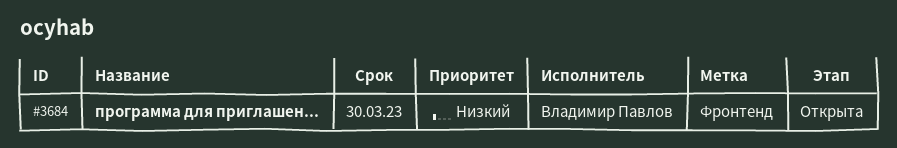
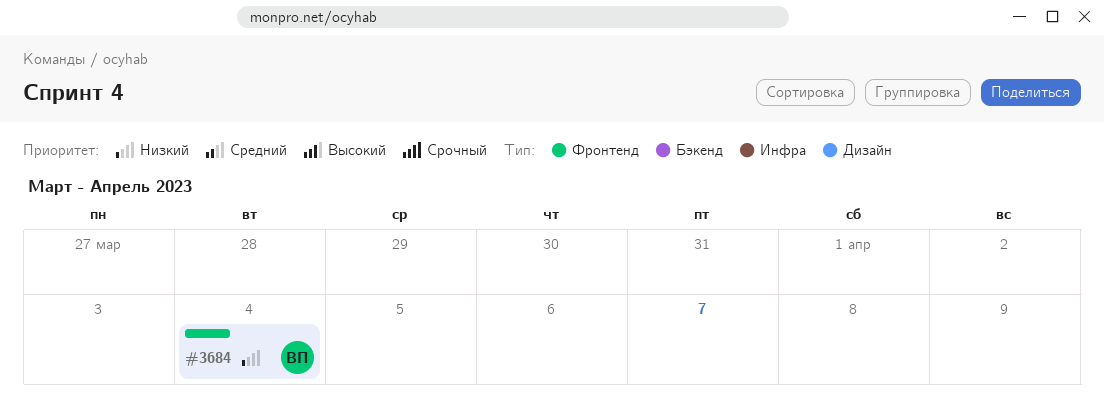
#3684, due: Mar 30 -> Apr 4

